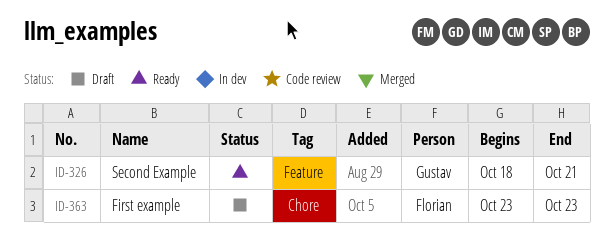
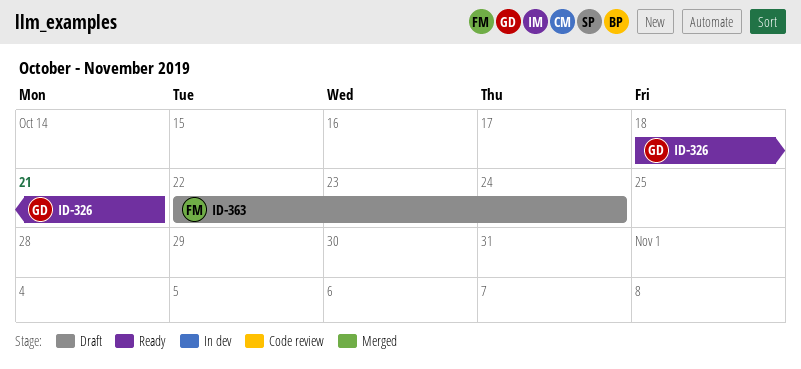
ID-363, start: Oct 23 -> Oct 22
ID-363, due: Oct 23 -> Oct 24

